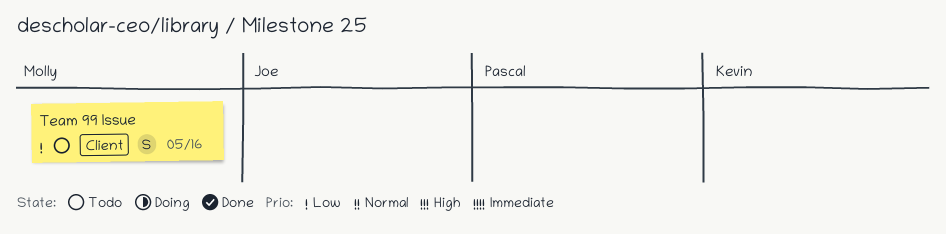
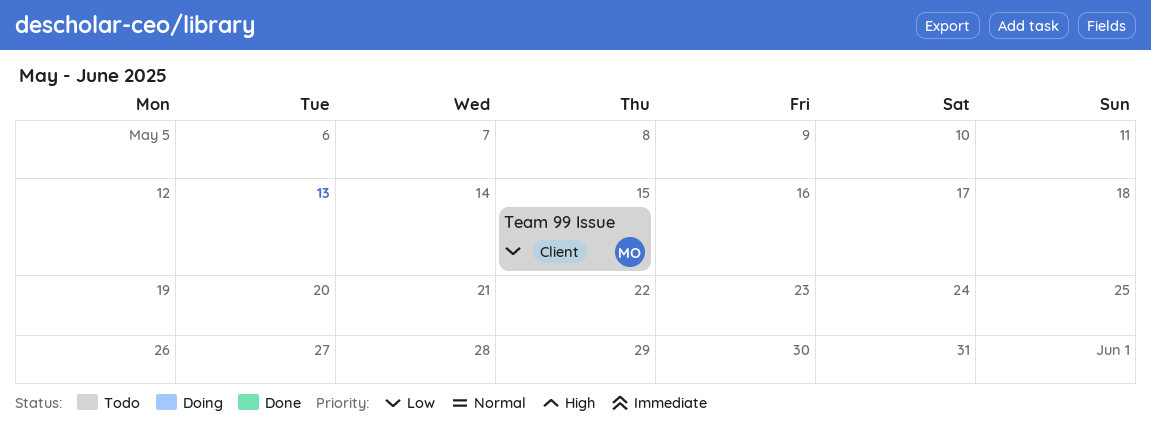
Team 99 Issue, due: May 16 -> May 15

